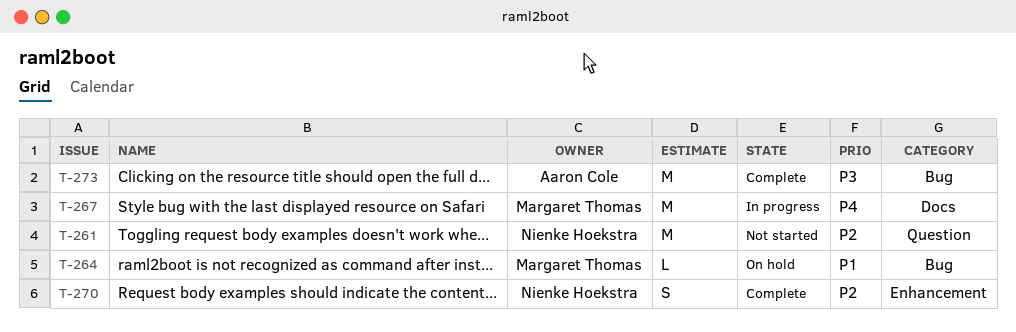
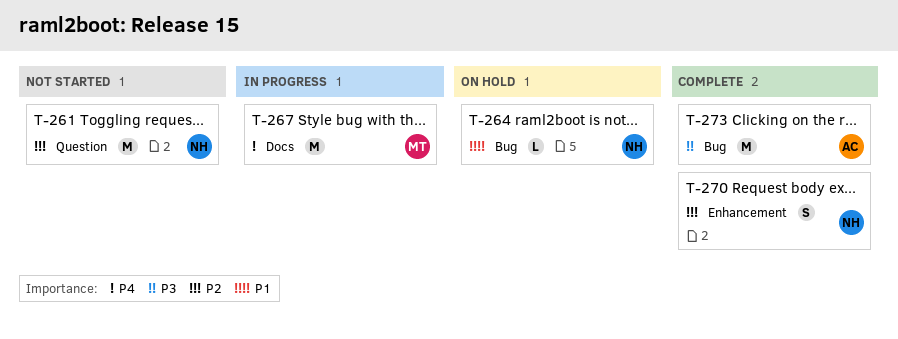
T-264, owner: Margaret Thomas -> Nienke Hoekstra

